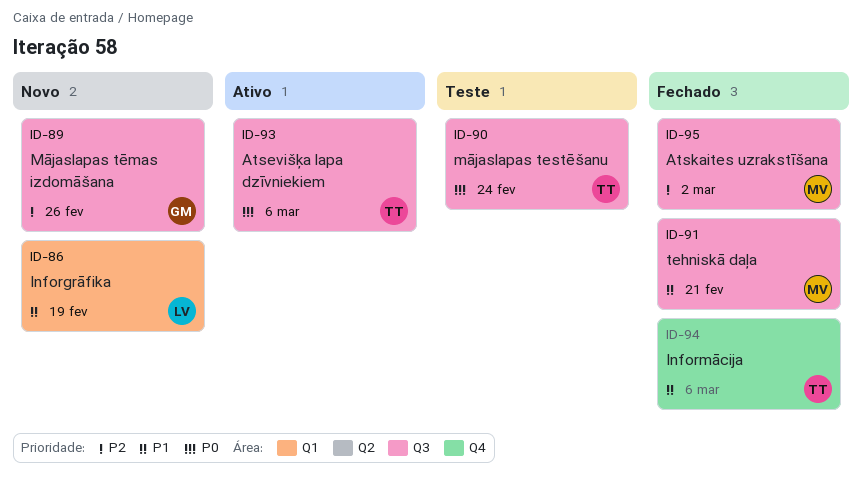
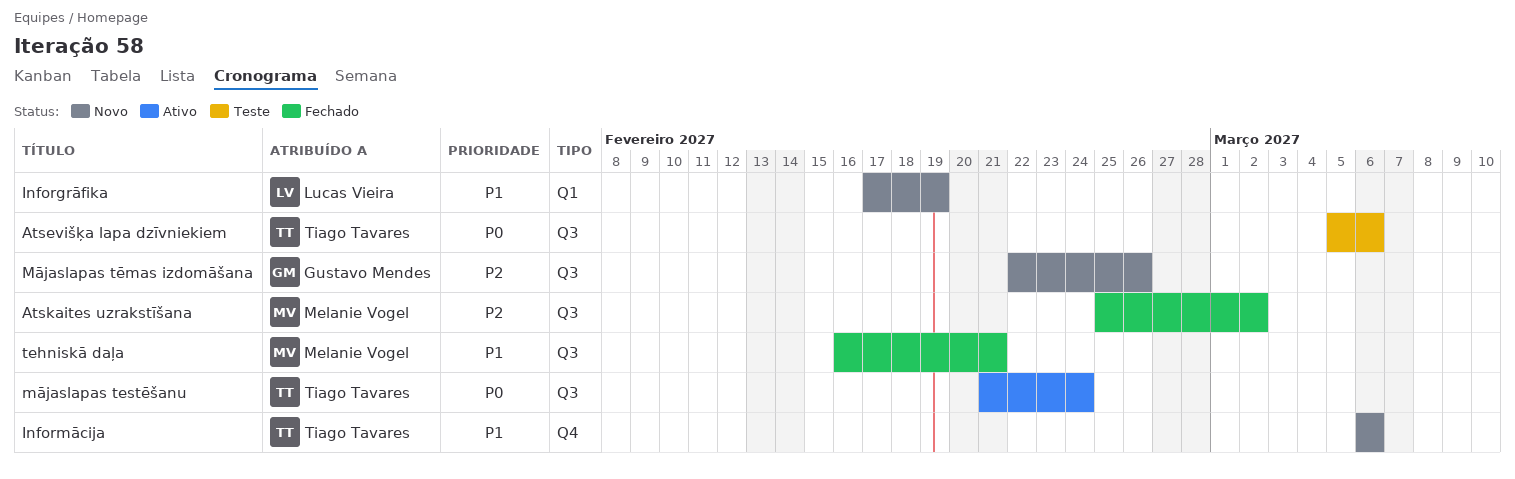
Atsevišķa lapa dzīvniekiem, status: Ativo -> Teste
Informācija, status: Fechado -> Novo
mājaslapas testēšanu, status: Teste -> Ativo

